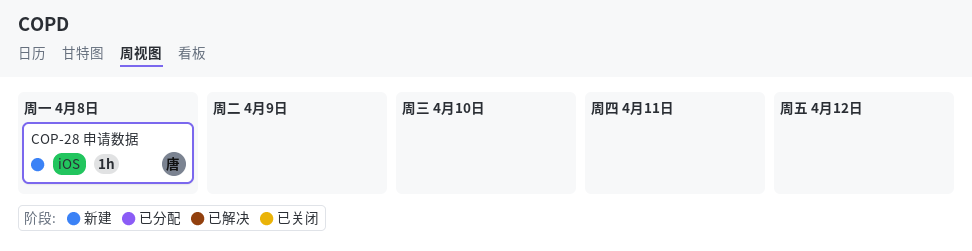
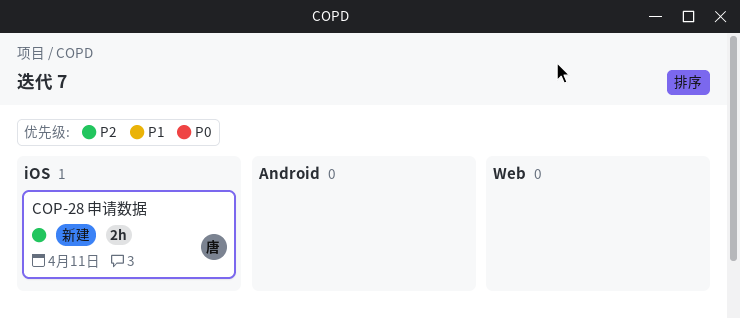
COP-28, estimate: 1h -> 2h
COP-28, due: Apr 8 -> Apr 11

